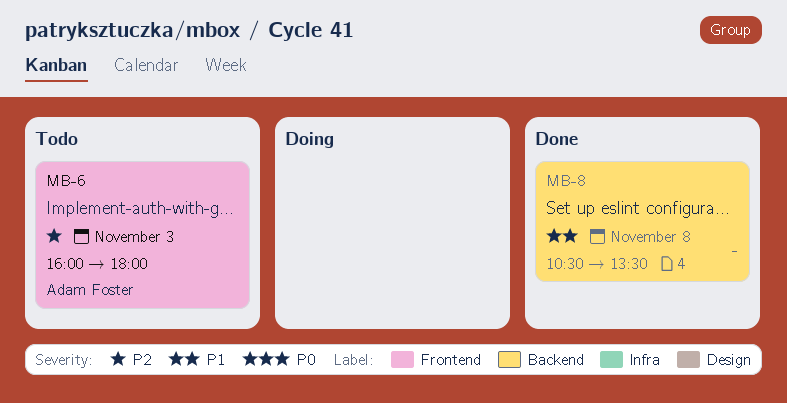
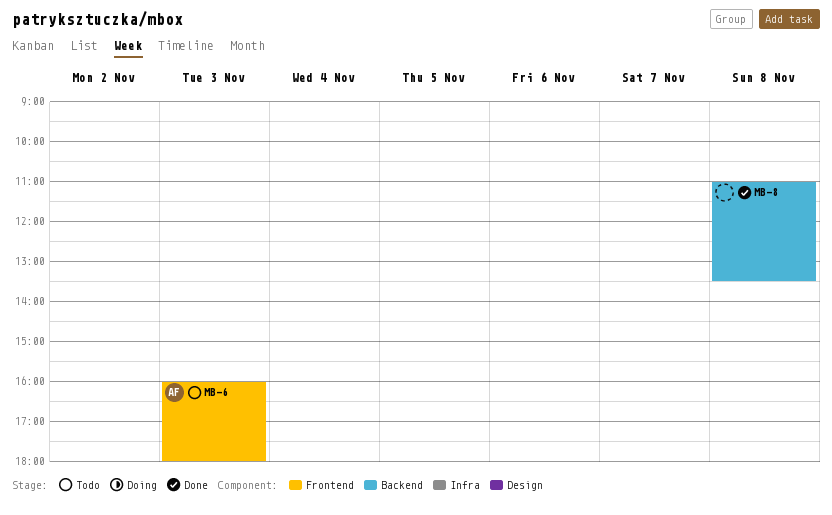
MB-8, begins: 10:30 -> 11:00

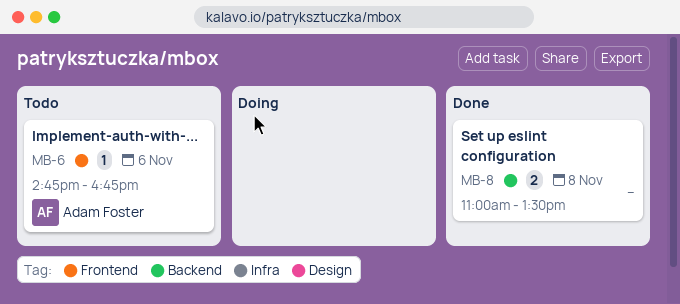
MB-6, day: Nov 3 -> Nov 6
MB-6, begins: 16:00 -> 14:45
MB-6, ends: 18:00 -> 16:45

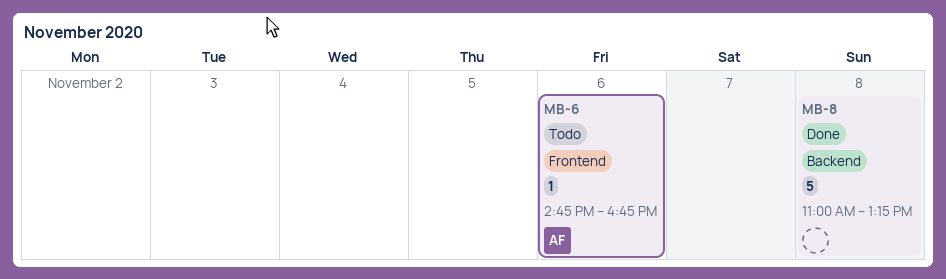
MB-8, estimate: 2 -> 5
MB-8, ends: 13:30 -> 13:15

